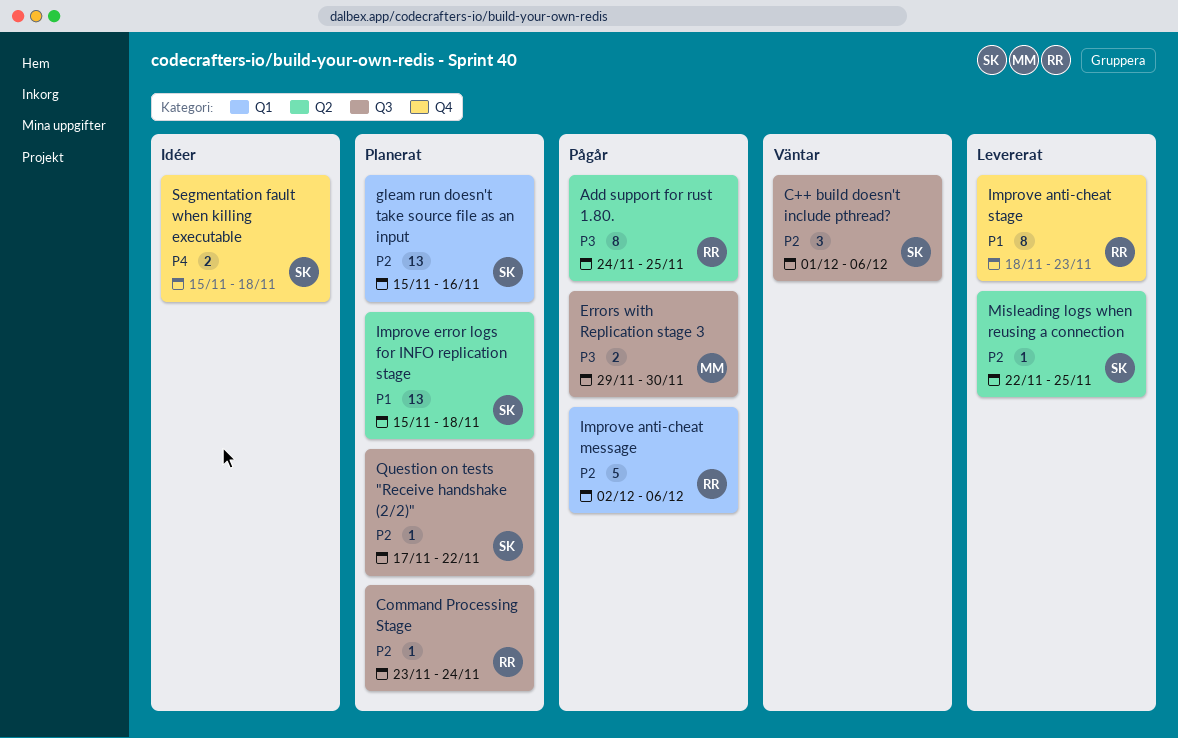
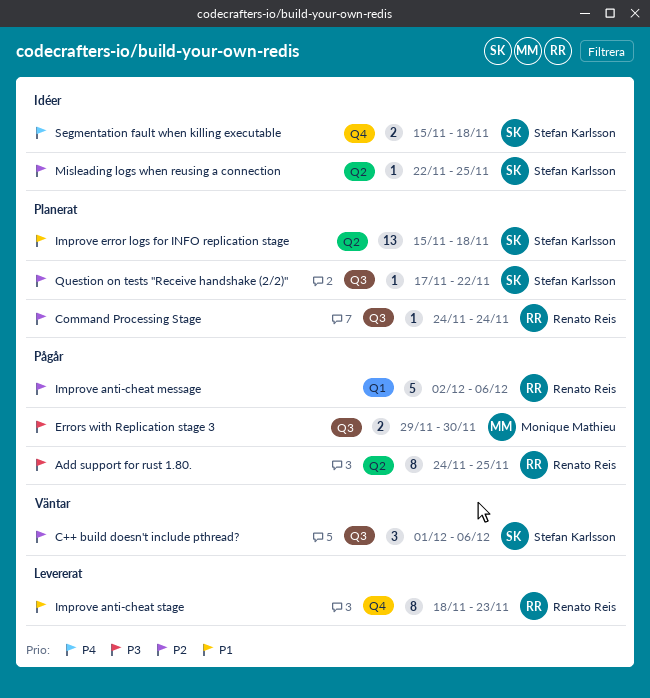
Command Processing Stage, start: Nov 23 -> Nov 24
gleam run doesn't take source file as an input: present -> none
Misleading logs when reusing a connection, status: Levererat -> Idéer

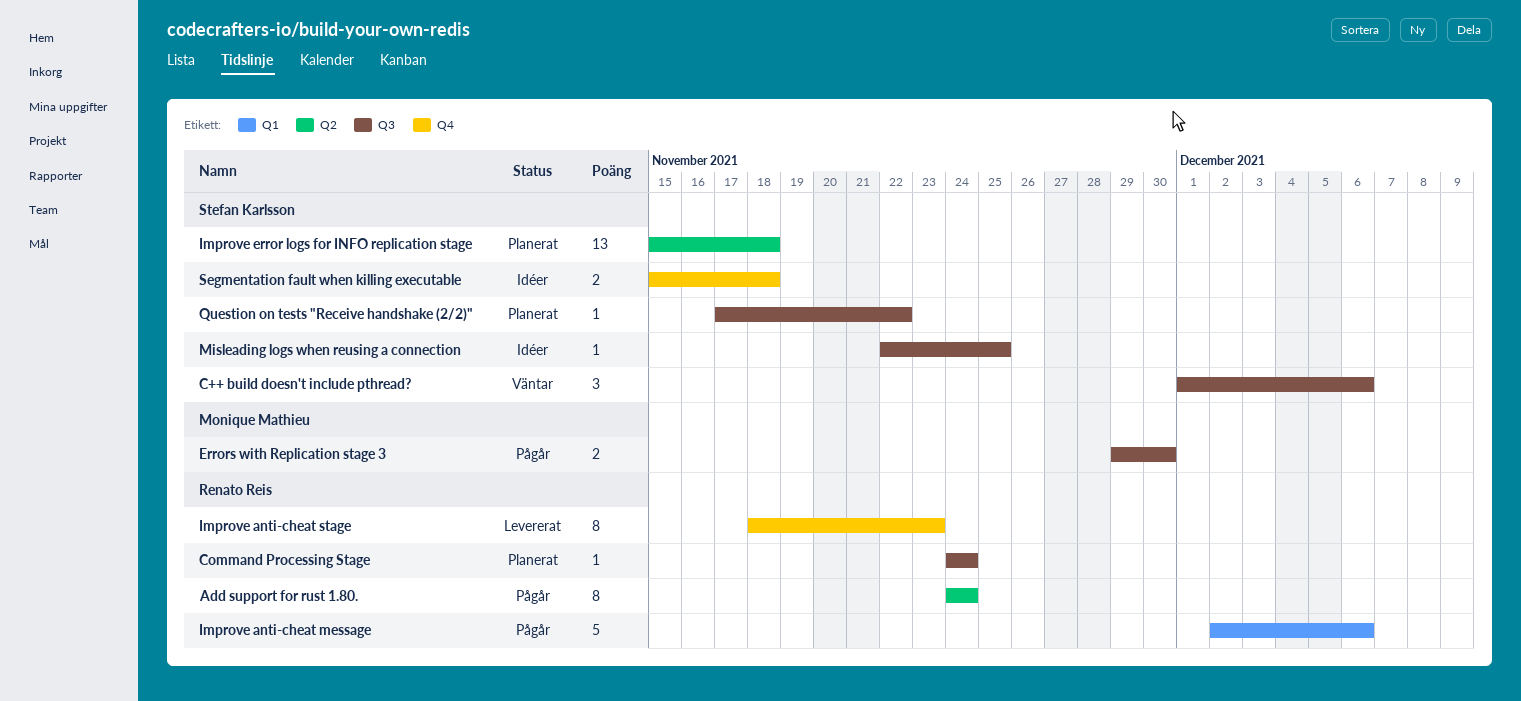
Add support for rust 1.80., due: Nov 25 -> Nov 24
Misleading logs when reusing a connection, label: Q2 -> Q3

